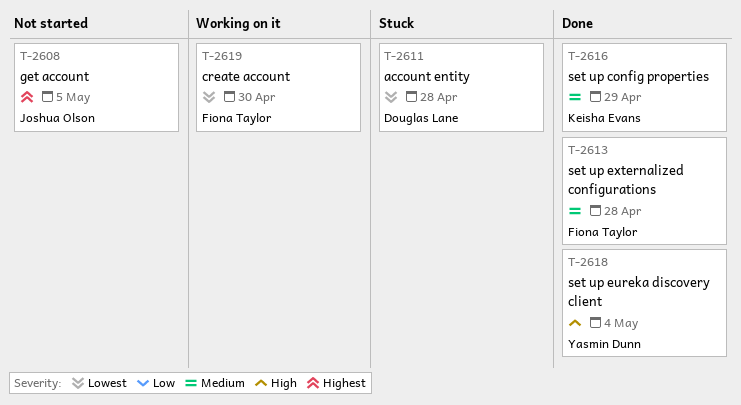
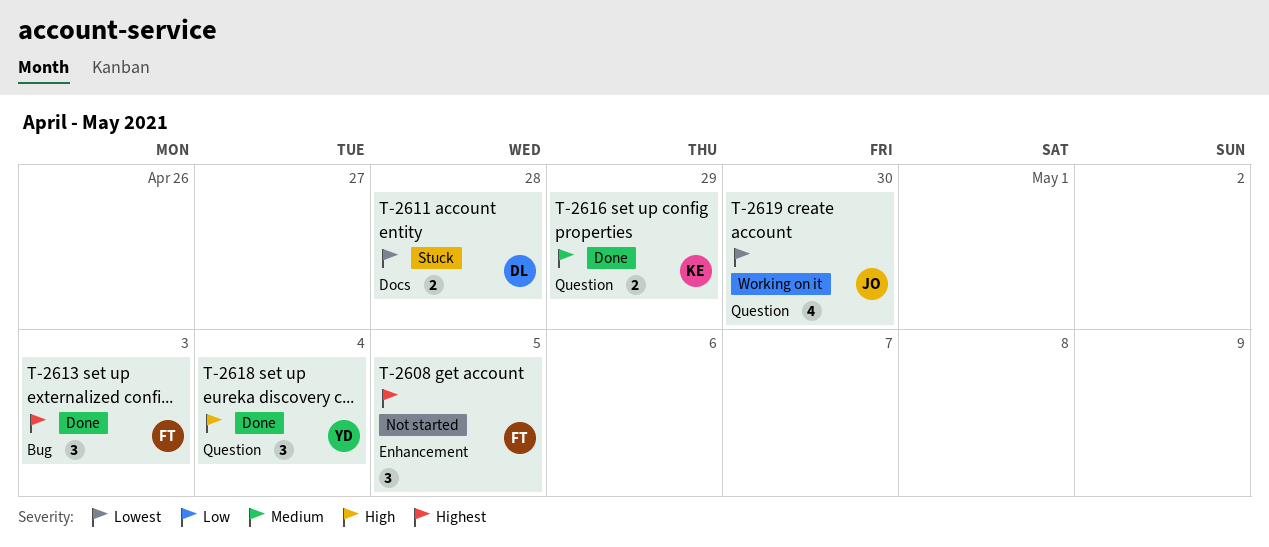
T-2608, owner: Joshua Olson -> Fiona Taylor
T-2613, priority: Medium -> Highest
T-2613, due: Apr 28 -> May 3
T-2619, owner: Fiona Taylor -> Joshua Olson

